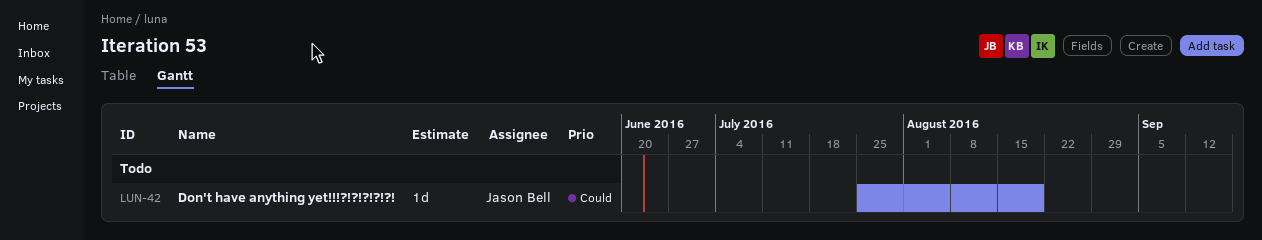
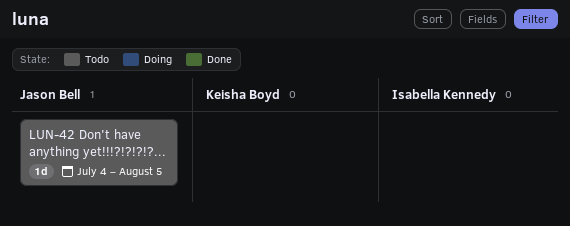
LUN-42, start: Jul 25 -> Jul 4
LUN-42, due: Aug 19 -> Aug 5

